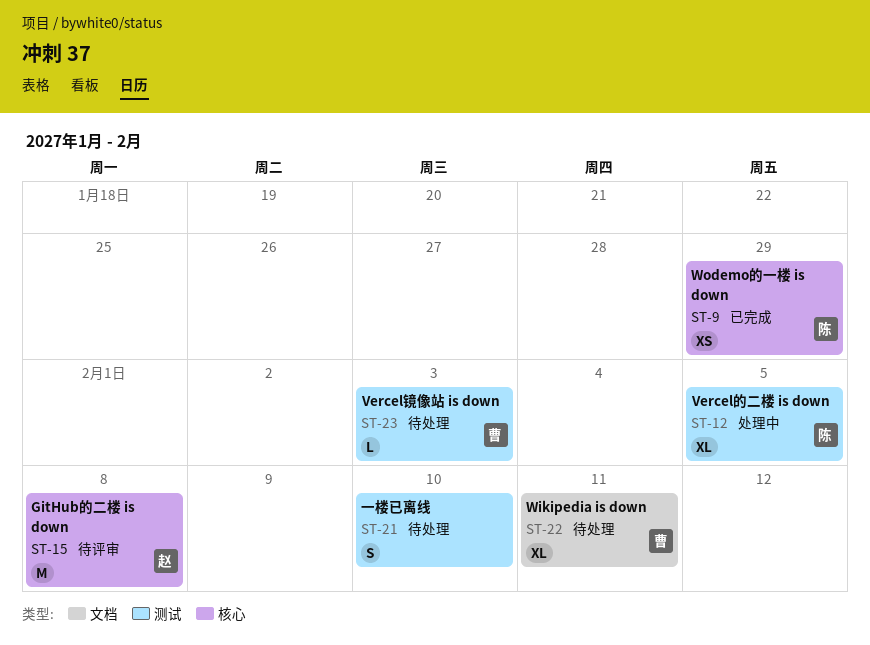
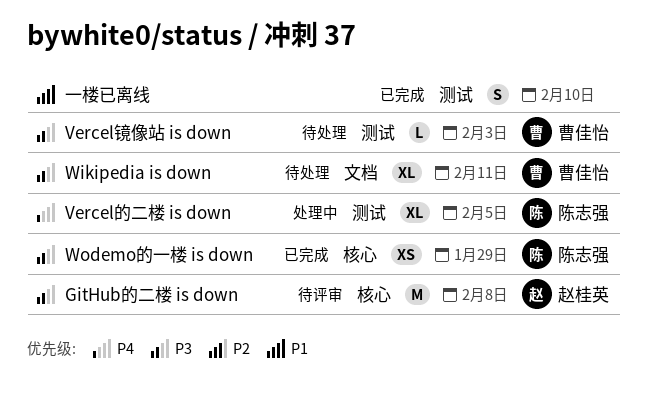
一楼已离线, status: 待处理 -> 已完成

